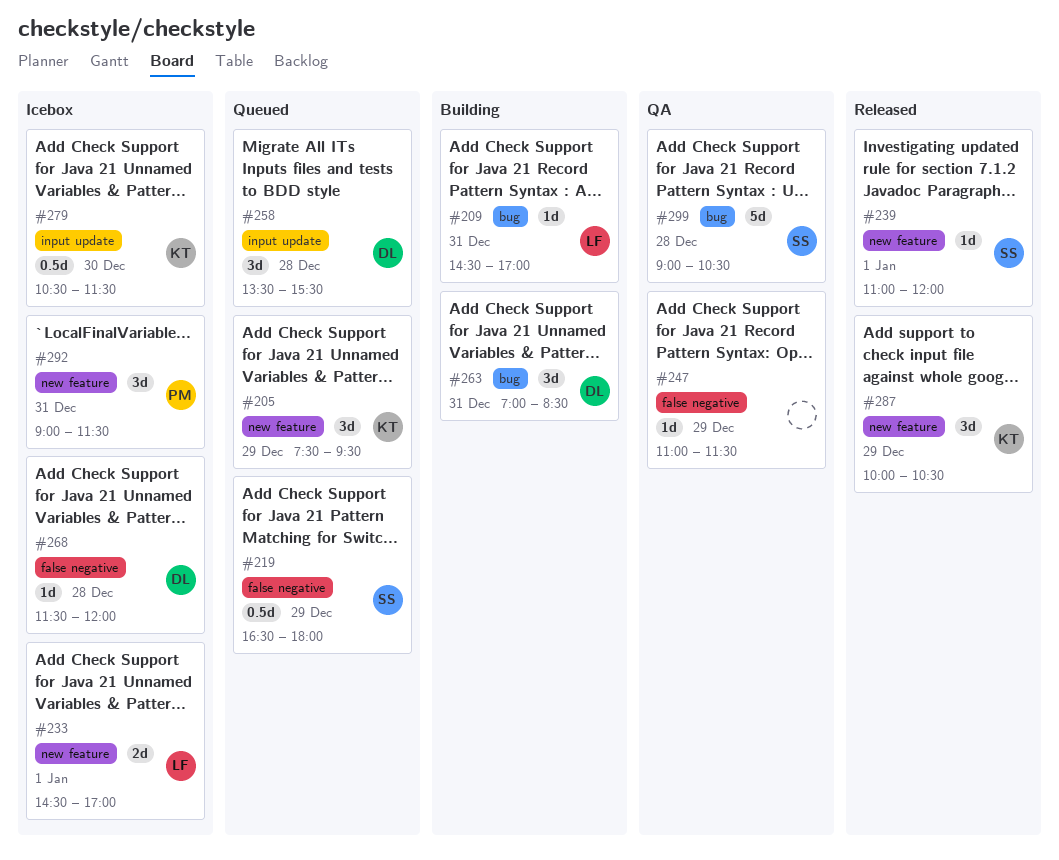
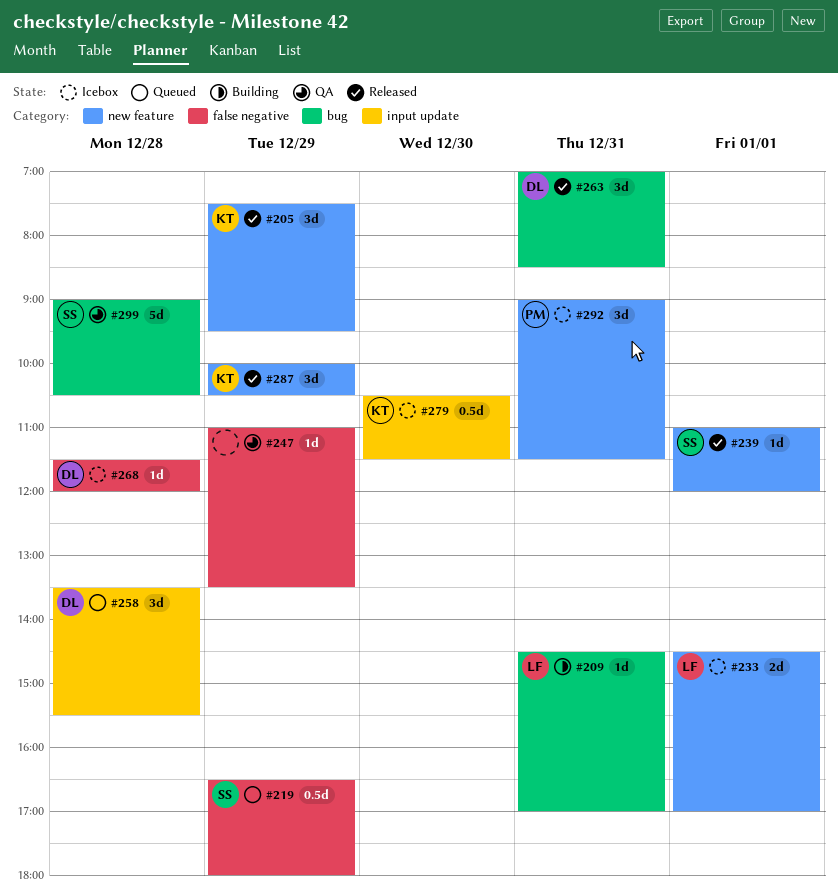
#205, status: Queued -> Released
#247, ends: 11:30 -> 13:30
#263, status: Building -> Released

